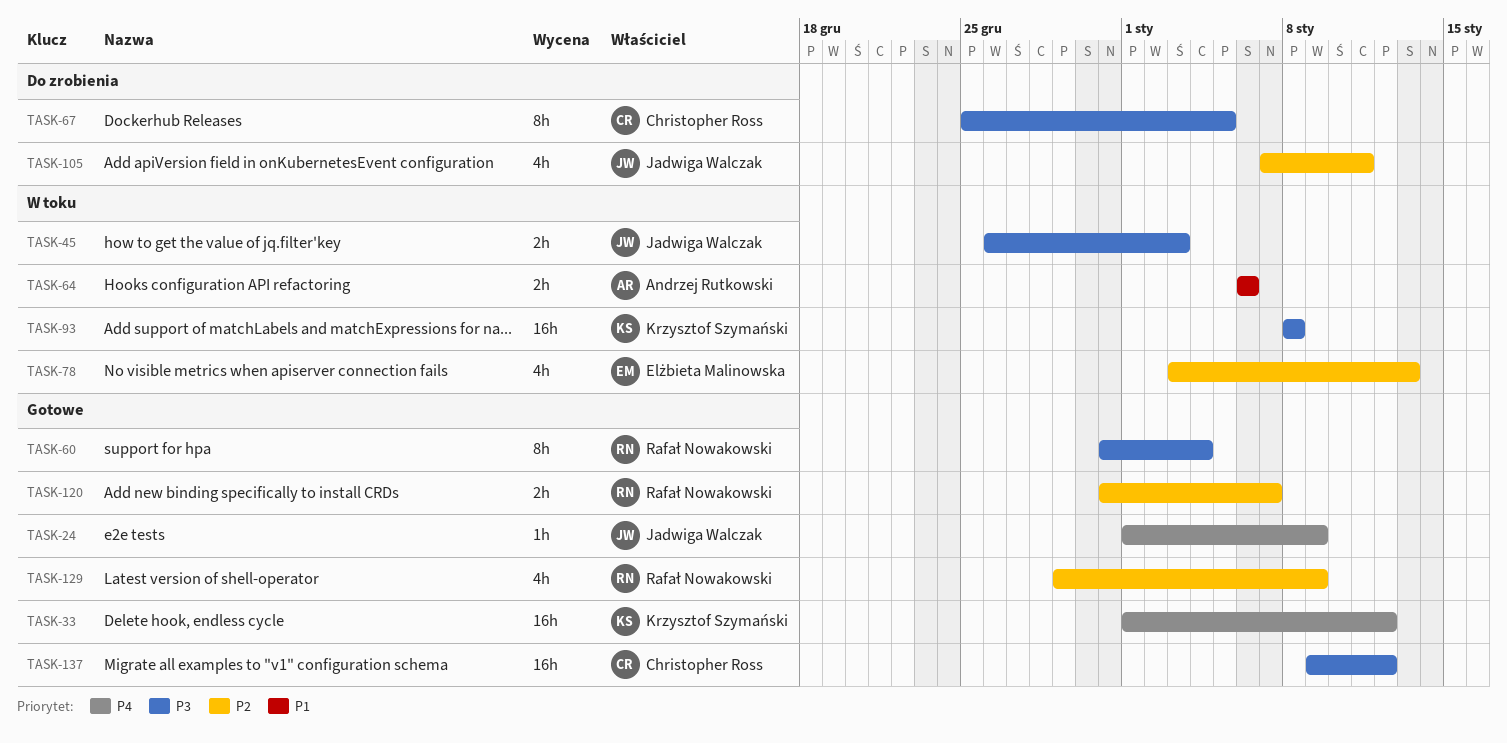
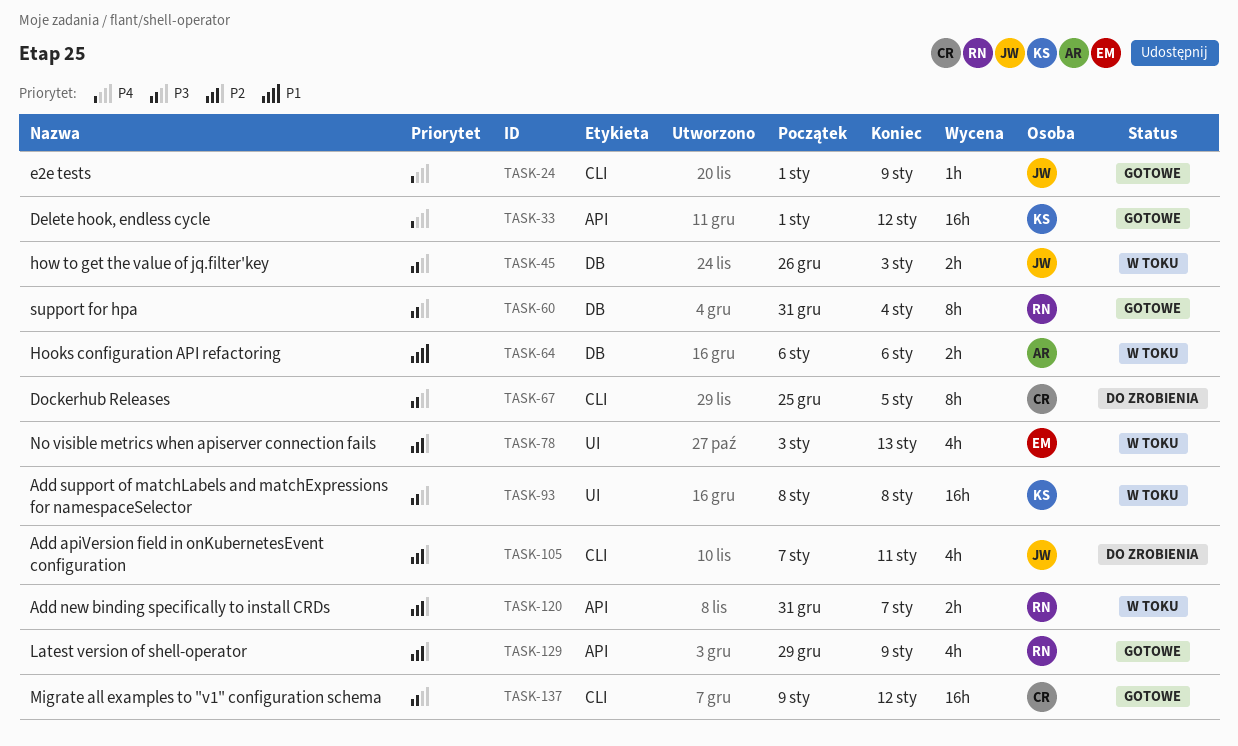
TASK-120, status: Gotowe -> W toku

